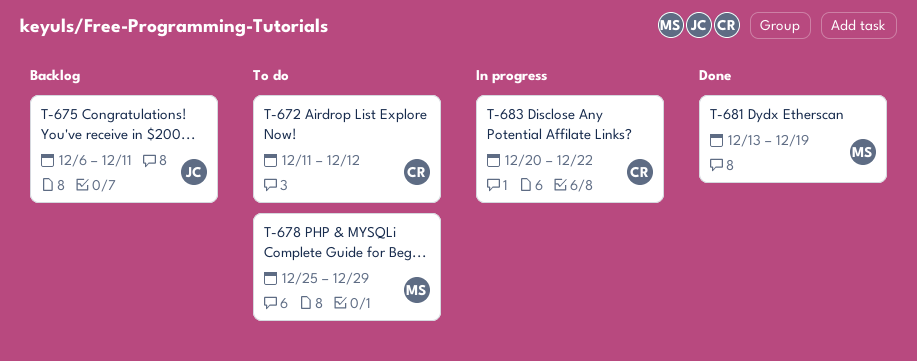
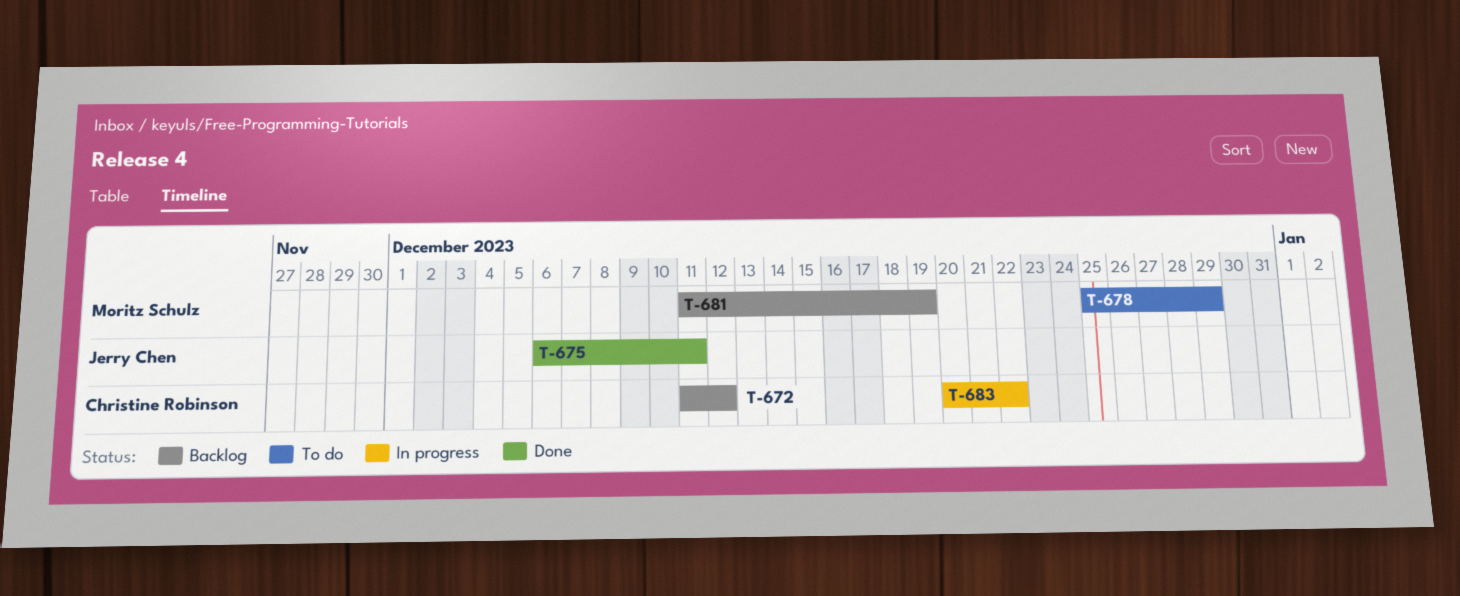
T-672, status: To do -> Backlog
T-675, status: Backlog -> Done
T-681, status: Done -> Backlog
T-681, start: Dec 13 -> Dec 11

